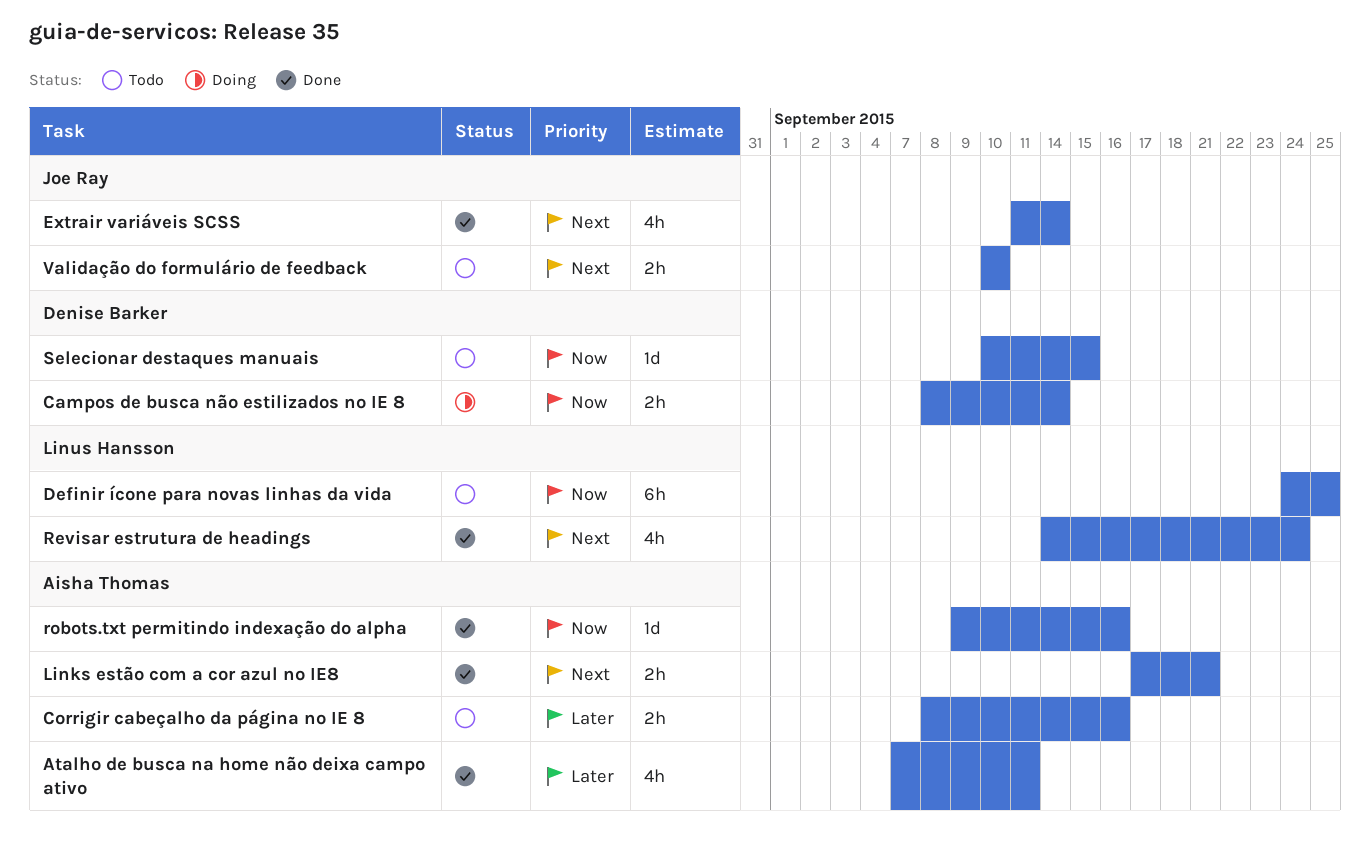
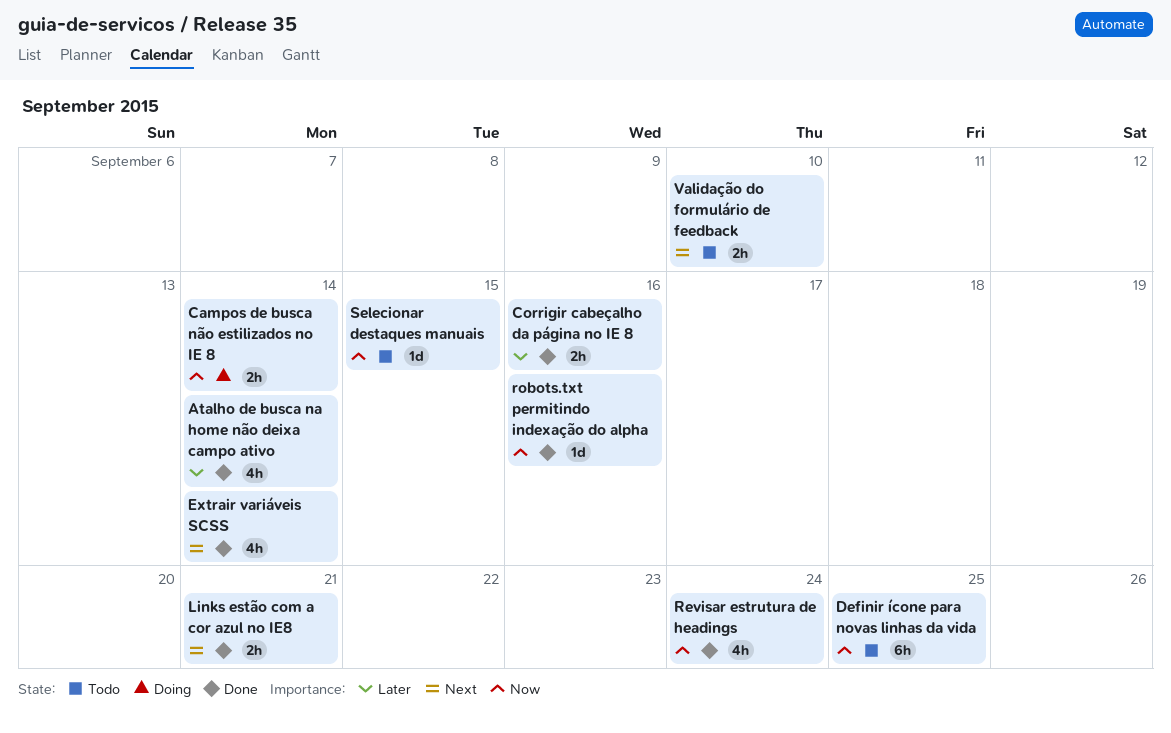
Atalho de busca na home não deixa campo ativo, due: Sep 11 -> Sep 14
Corrigir cabeçalho da página no IE 8, status: Todo -> Done
Revisar estrutura de headings, priority: Next -> Now

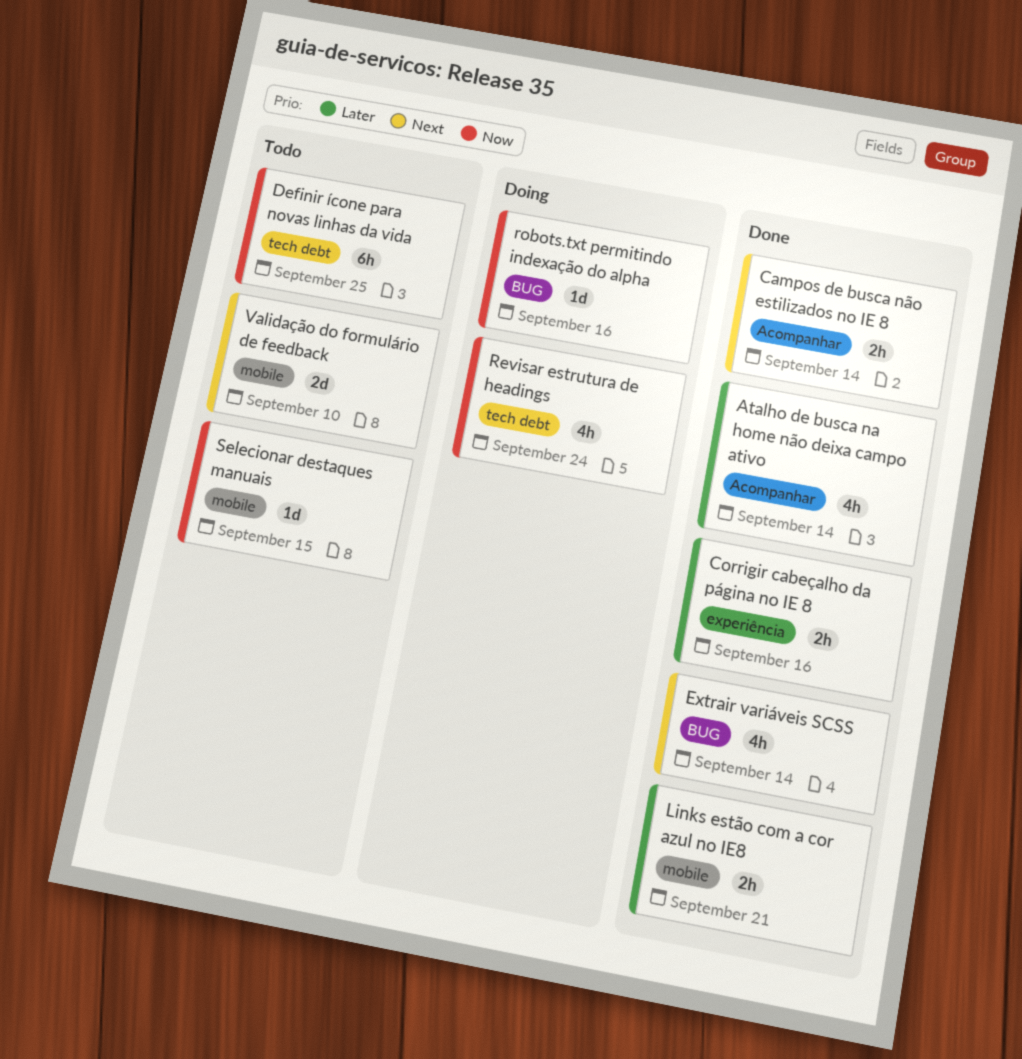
Campos de busca não estilizados no IE 8, status: Doing -> Done
Campos de busca não estilizados no IE 8, priority: Now -> Next
Links estão com a cor azul no IE8, priority: Next -> Later
Revisar estrutura de headings, status: Done -> Doing
robots.txt permitindo indexação do alpha, status: Done -> Doing
Validação do formulário de feedback, estimate: 2h -> 2d

